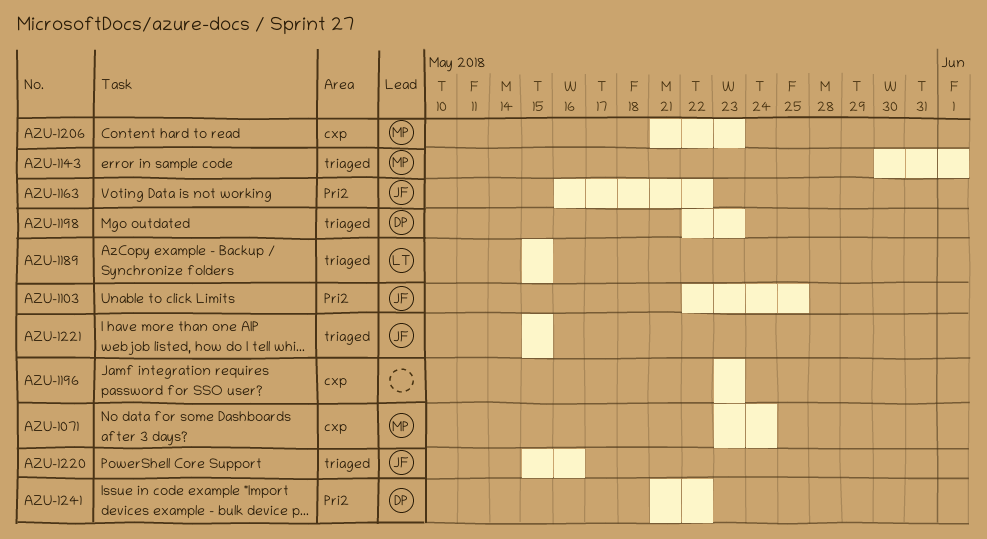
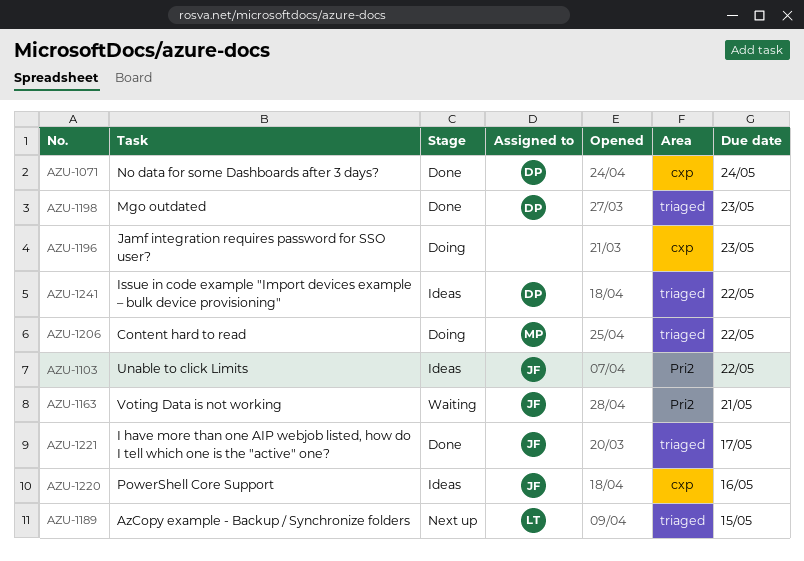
AZU-1071, owner: MP -> DP
AZU-1103, due: May 25 -> May 22
AZU-1143: present -> none
AZU-1163, due: May 22 -> May 21
AZU-1206, label: cxp -> triaged
AZU-1206, due: May 23 -> May 22
AZU-1220, label: triaged -> cxp
AZU-1221, due: May 15 -> May 17
AZU-1241, label: Pri2 -> triaged

